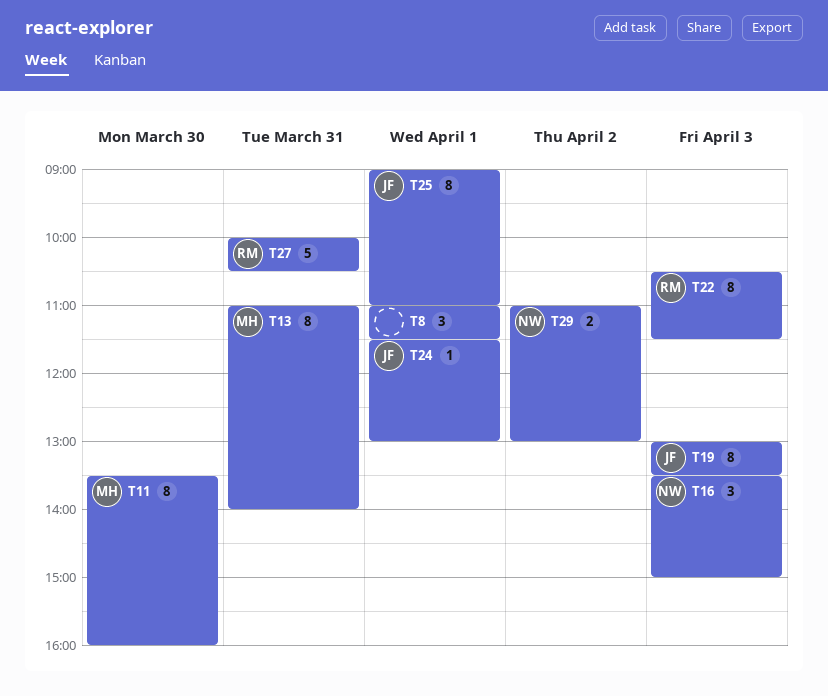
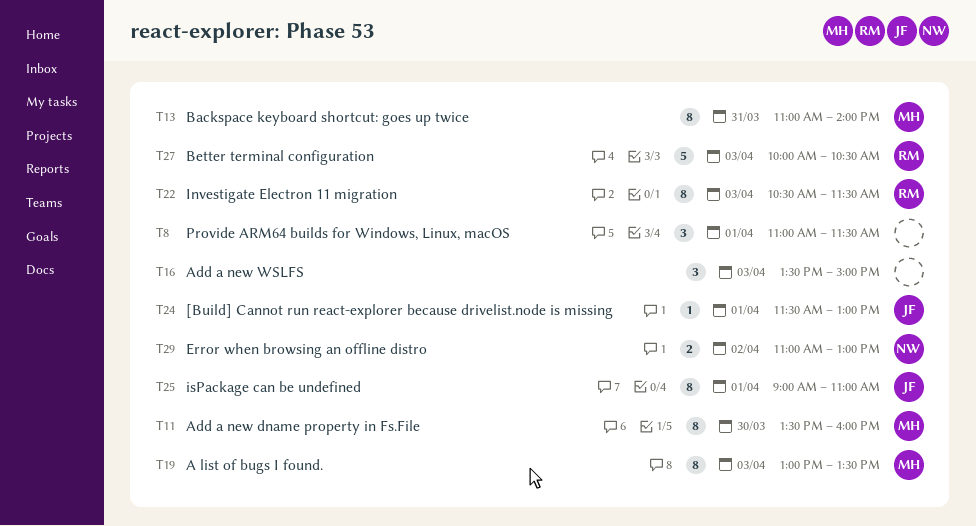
T16, owner: NW -> none
T19, owner: JF -> MH
T27, day: Mar 31 -> Apr 3

